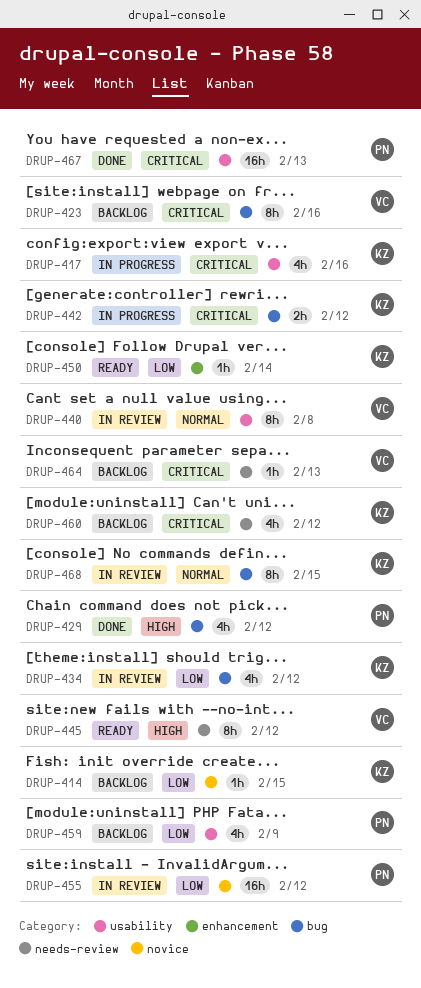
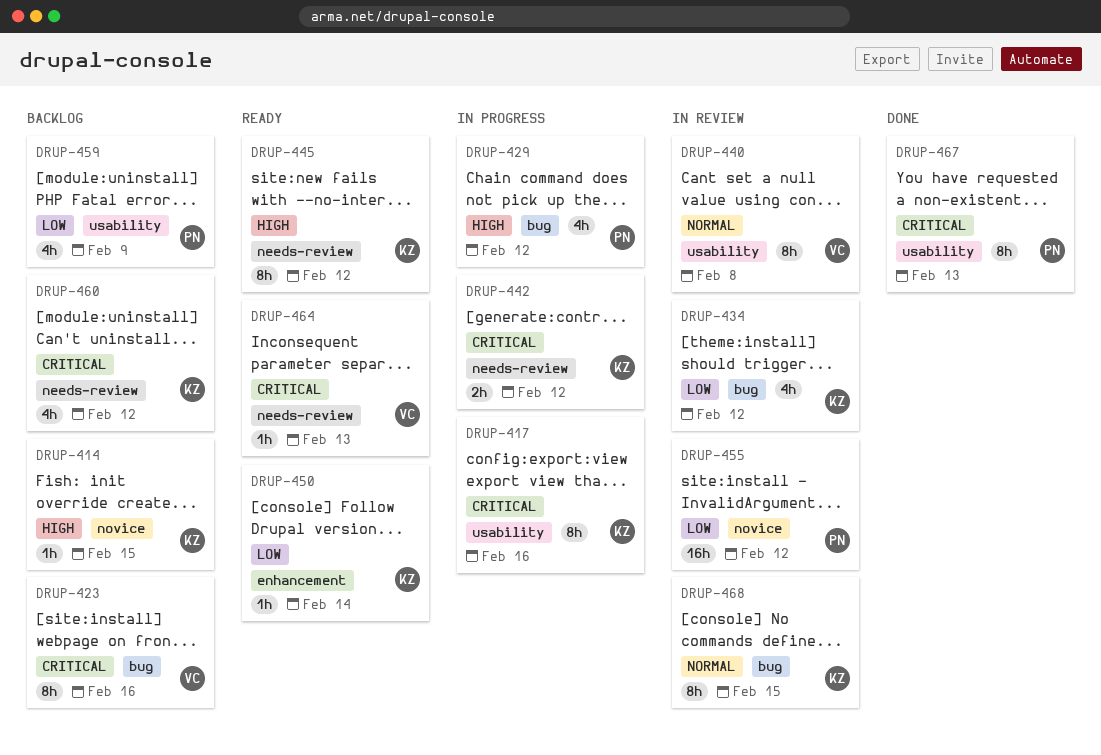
DRUP-414, priority: Low -> High
DRUP-417, estimate: 4h -> 8h
DRUP-429, status: Done -> In progress
DRUP-442, label: bug -> needs-review
DRUP-445, owner: VC -> KZ
DRUP-464, status: Backlog -> Ready
DRUP-467, estimate: 16h -> 8h

